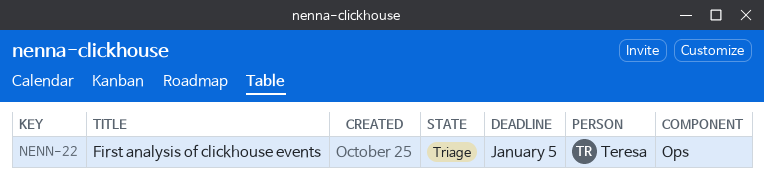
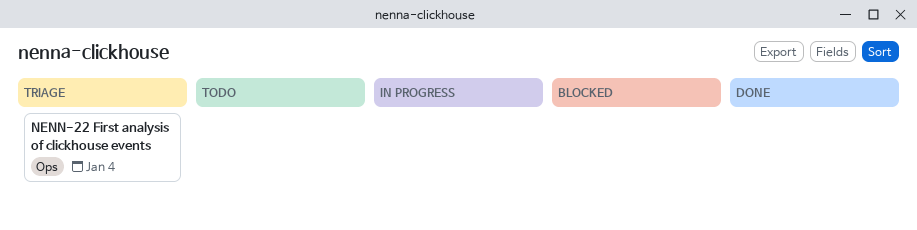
NENN-22, due: Jan 5 -> Jan 4

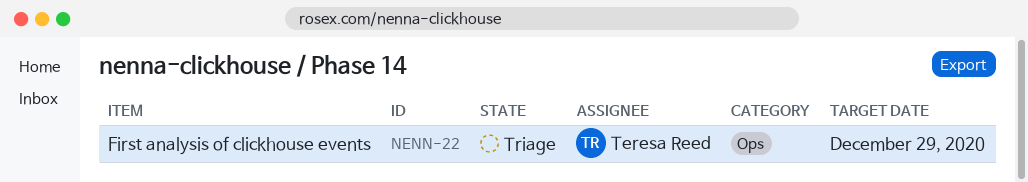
NENN-22, due: Jan 4 -> Dec 29

